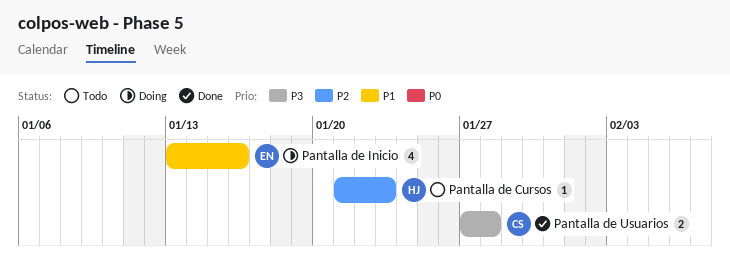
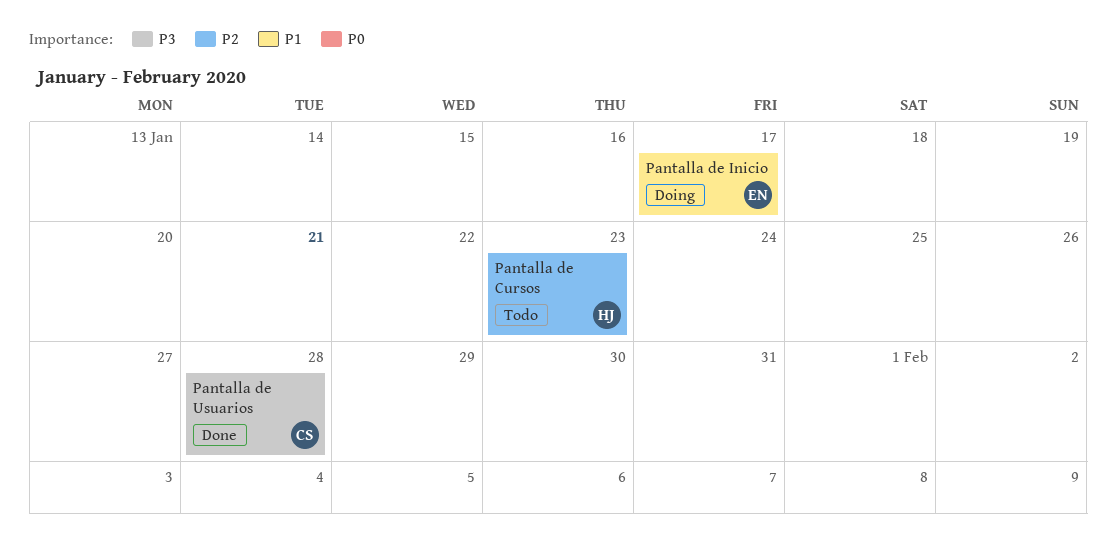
Pantalla de Inicio, due: Jan 16 -> Jan 17

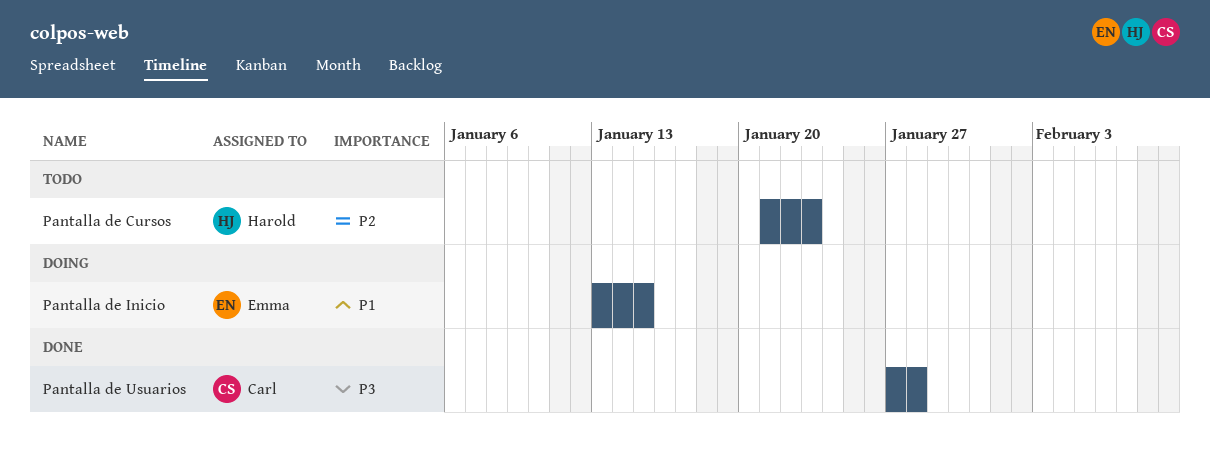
Pantalla de Inicio, due: Jan 17 -> Jan 15

